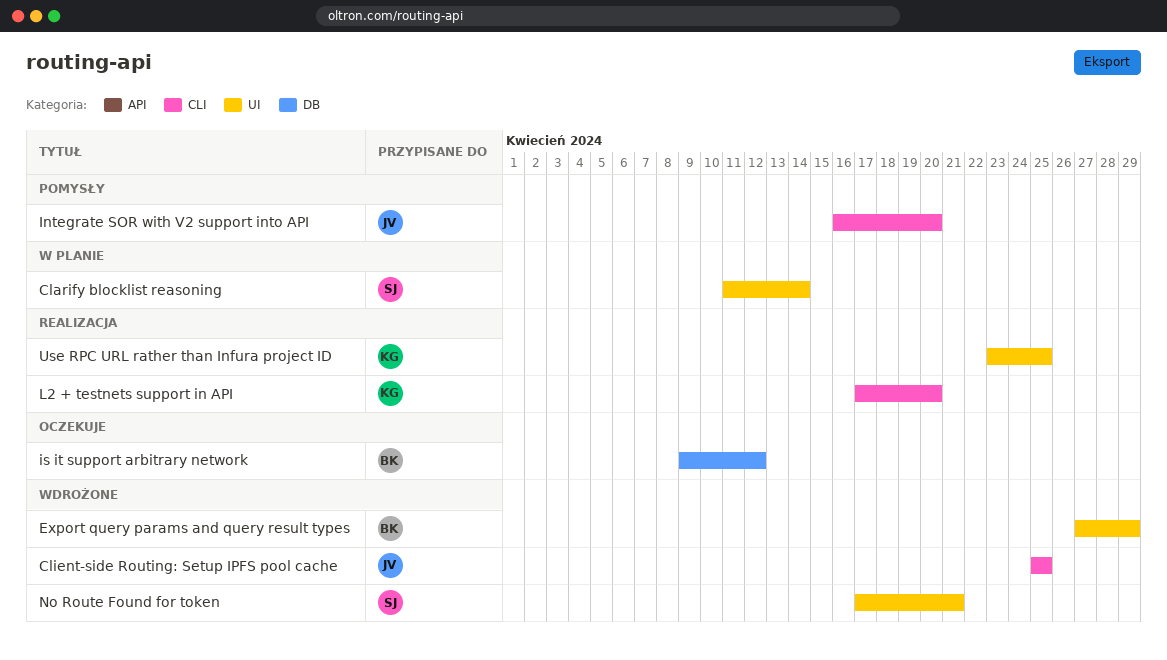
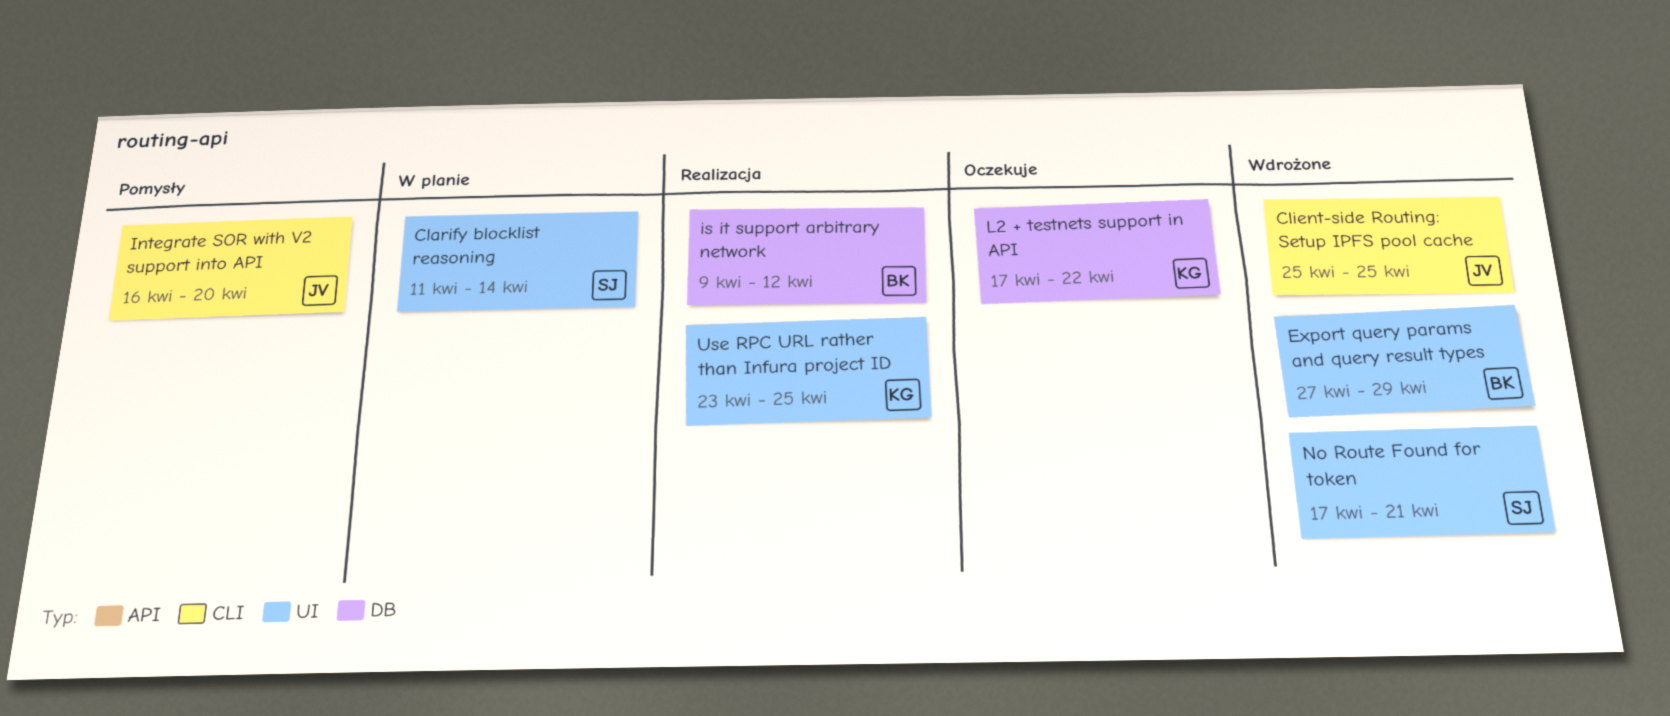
is it support arbitrary network, status: Oczekuje -> Realizacja
L2 + testnets support in API, status: Realizacja -> Oczekuje
L2 + testnets support in API, label: CLI -> DB
L2 + testnets support in API, due: Apr 20 -> Apr 22

